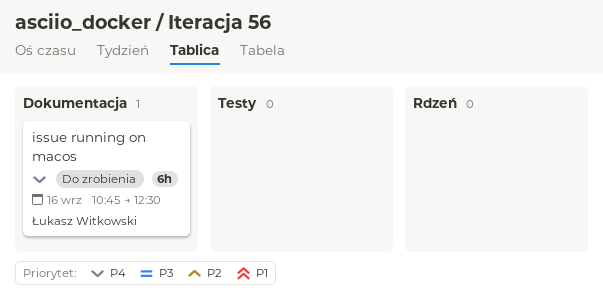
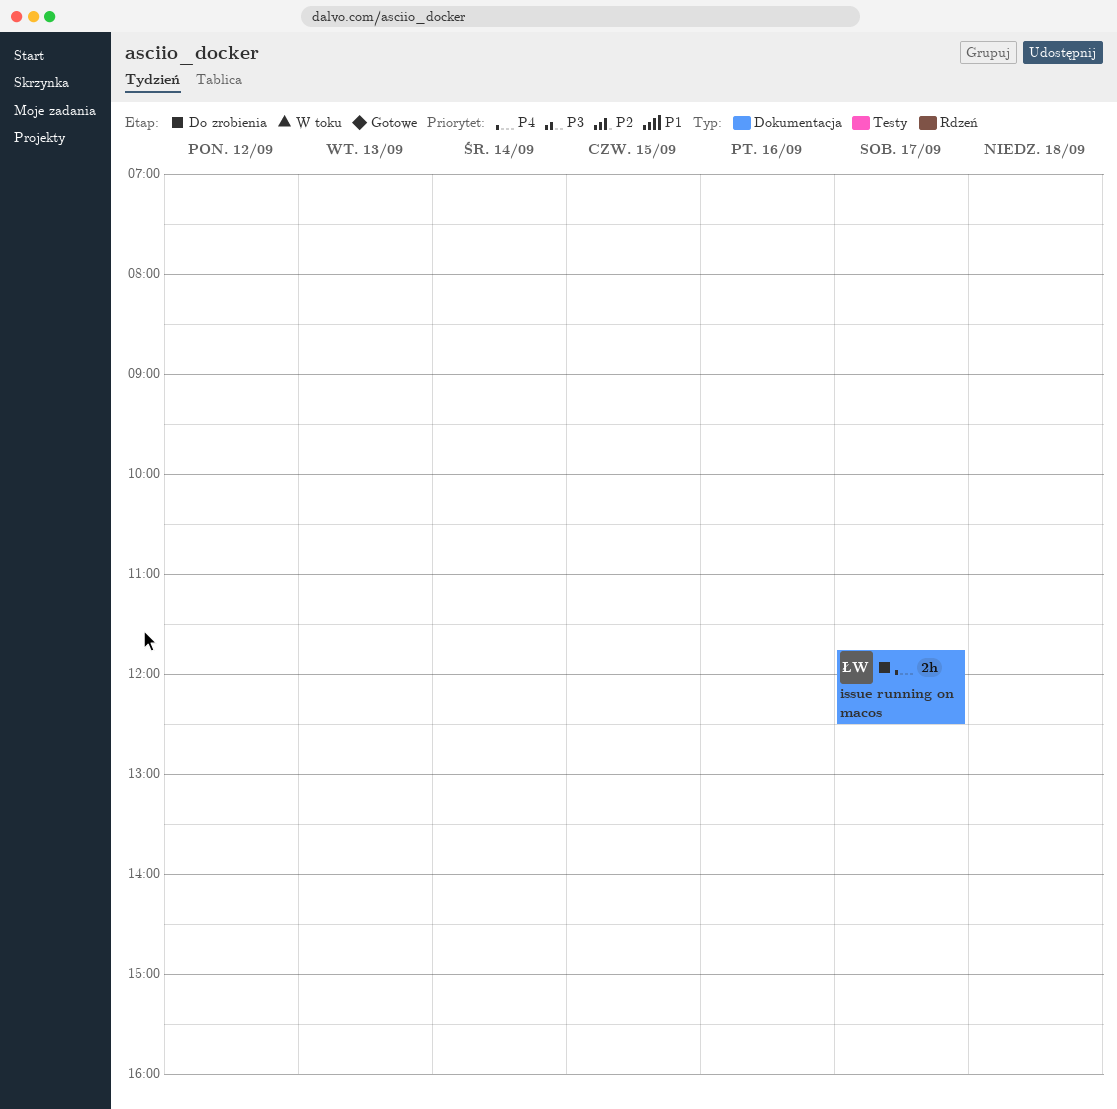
issue running on macos, estimate: 6h -> 2h
issue running on macos, day: Sep 16 -> Sep 17
issue running on macos, begins: 10:45 -> 11:45

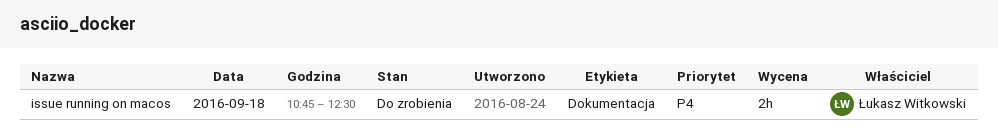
issue running on macos, day: Sep 17 -> Sep 18
issue running on macos, begins: 11:45 -> 10:45

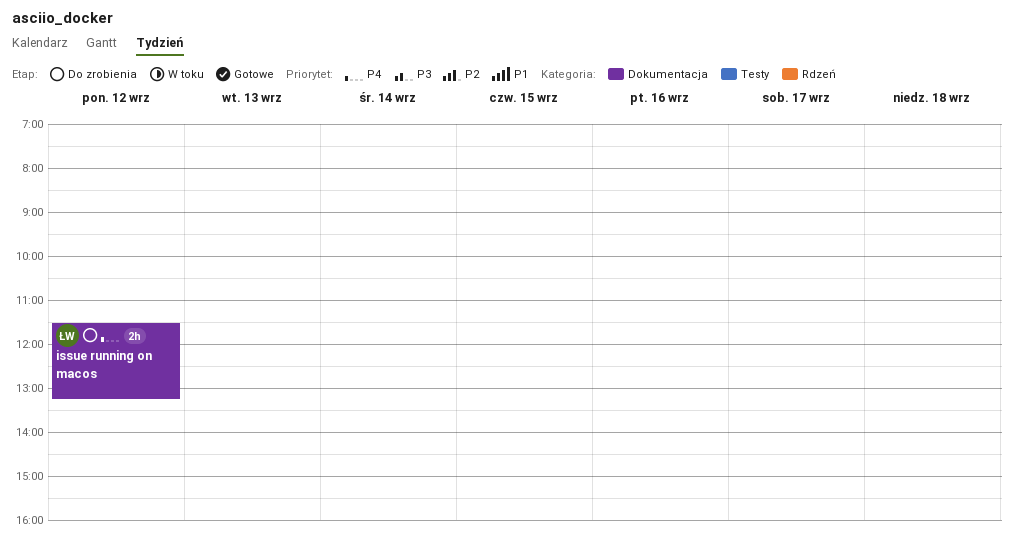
issue running on macos, day: Sep 18 -> Sep 12
issue running on macos, begins: 10:45 -> 11:30
issue running on macos, ends: 12:30 -> 13:15

